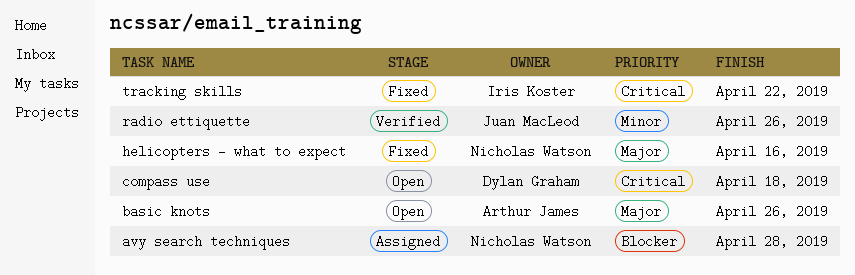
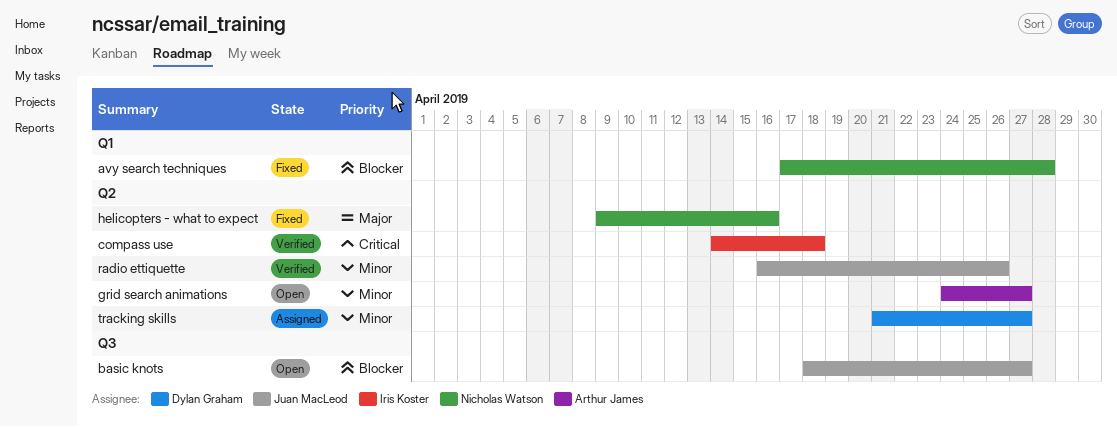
avy search techniques, status: Assigned -> Fixed
basic knots, owner: Arthur James -> Juan MacLeod
basic knots, priority: Major -> Blocker
basic knots, due: Apr 26 -> Apr 27
compass use, status: Open -> Verified
compass use, owner: Dylan Graham -> Iris Koster
grid search animations: none -> present
tracking skills, status: Fixed -> Assigned
tracking skills, owner: Iris Koster -> Dylan Graham
tracking skills, priority: Critical -> Minor
tracking skills, due: Apr 22 -> Apr 27

